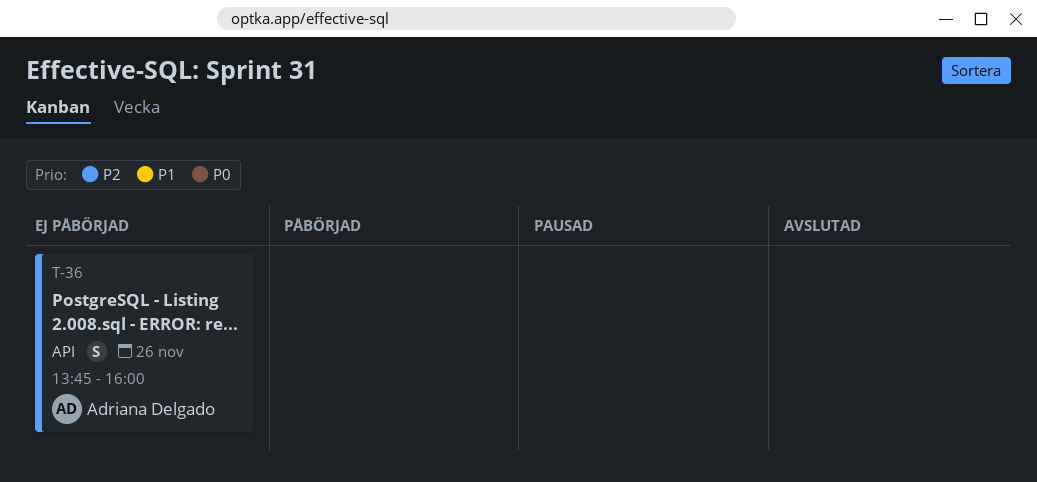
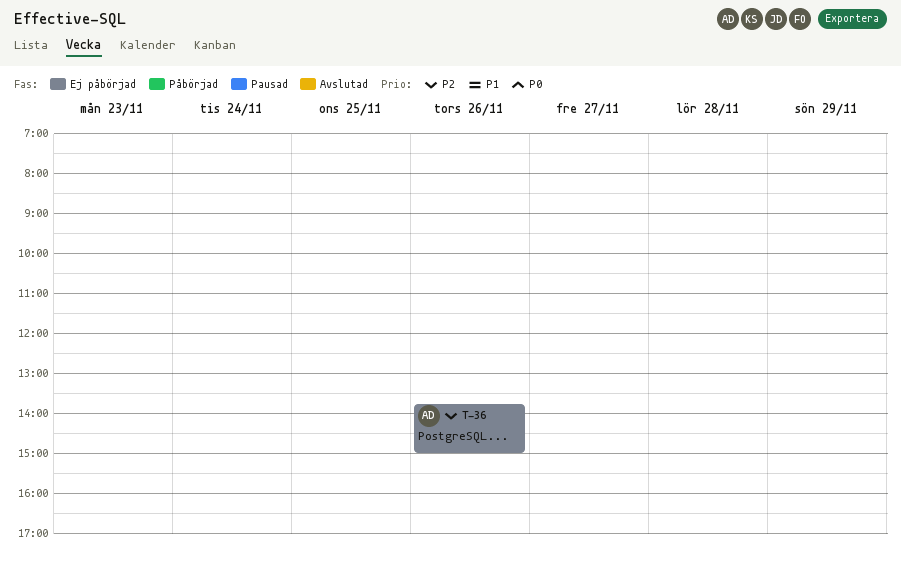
T-36, ends: 16:00 -> 15:00

